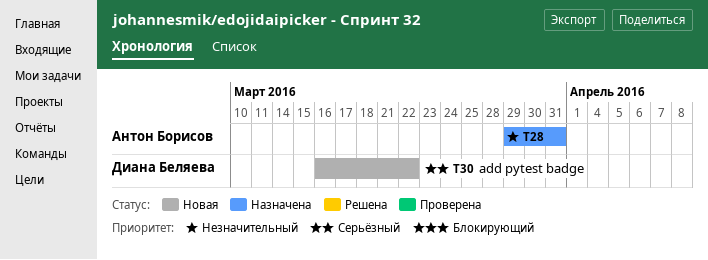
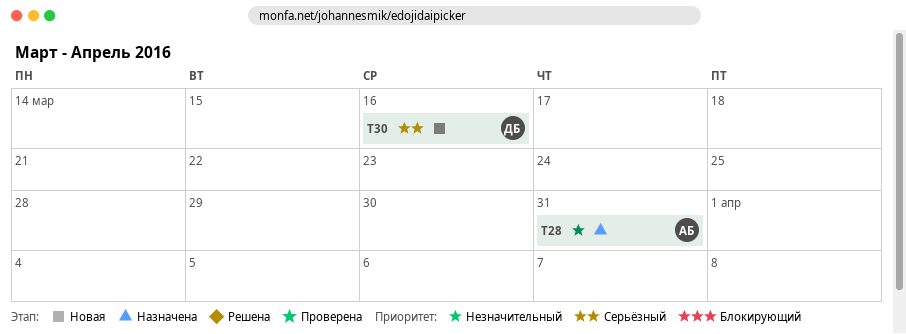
T30, due: Mar 22 -> Mar 16

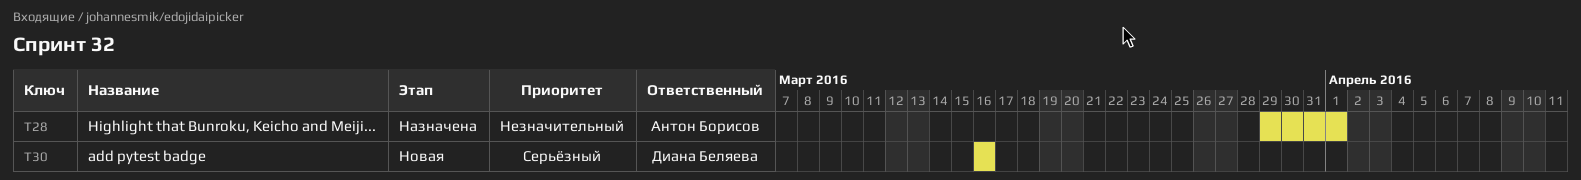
T28, due: Mar 31 -> Apr 1

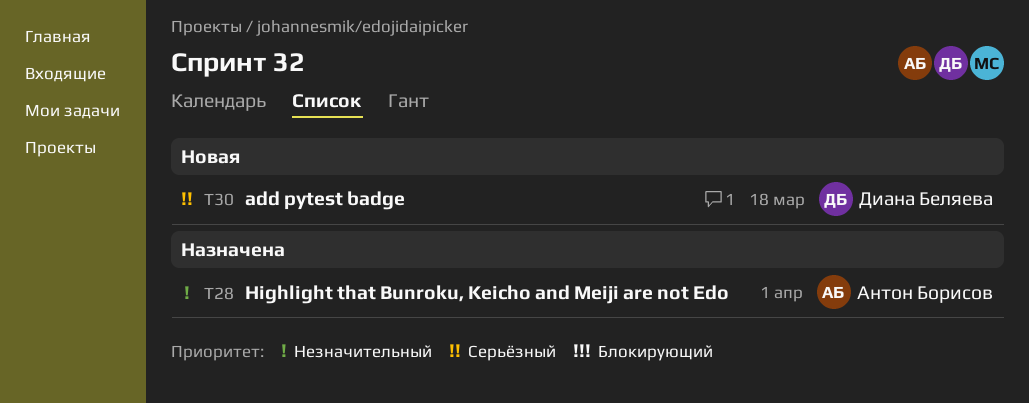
T30, due: Mar 16 -> Mar 18

